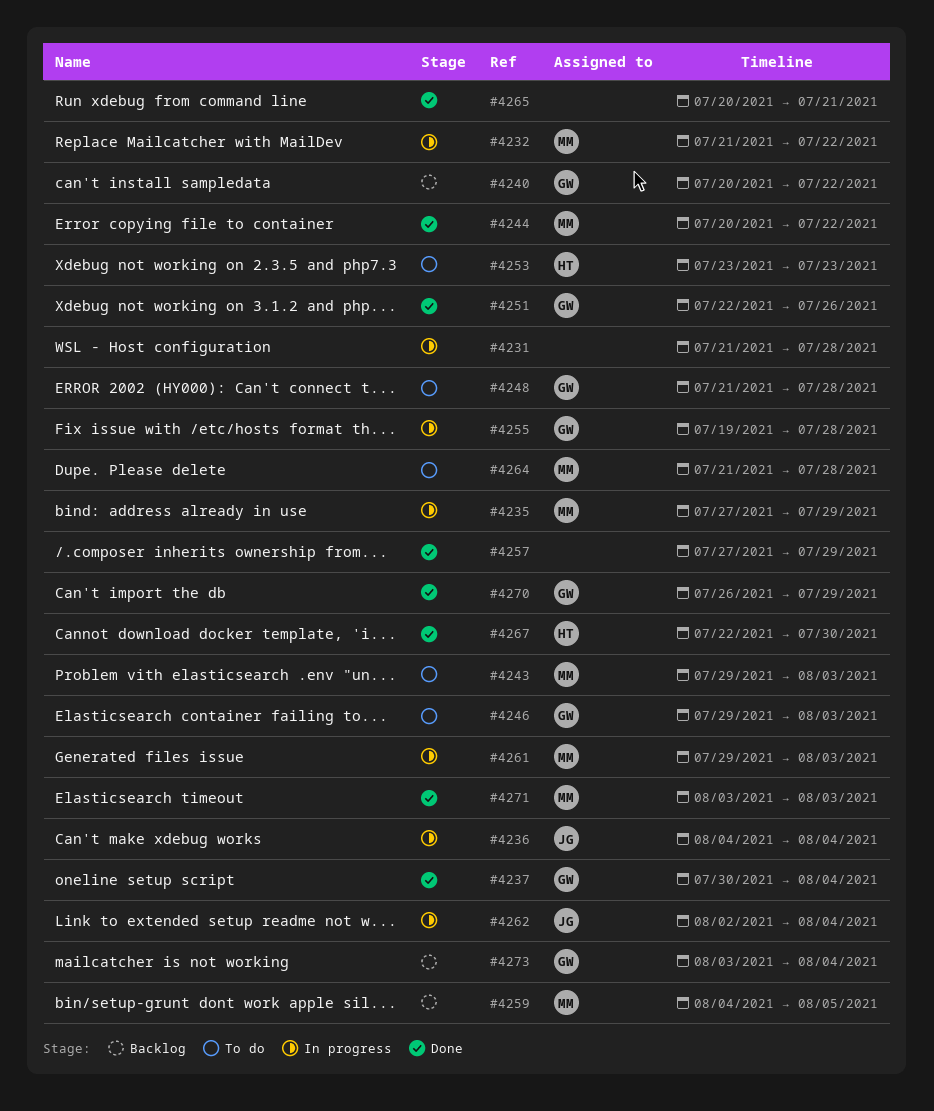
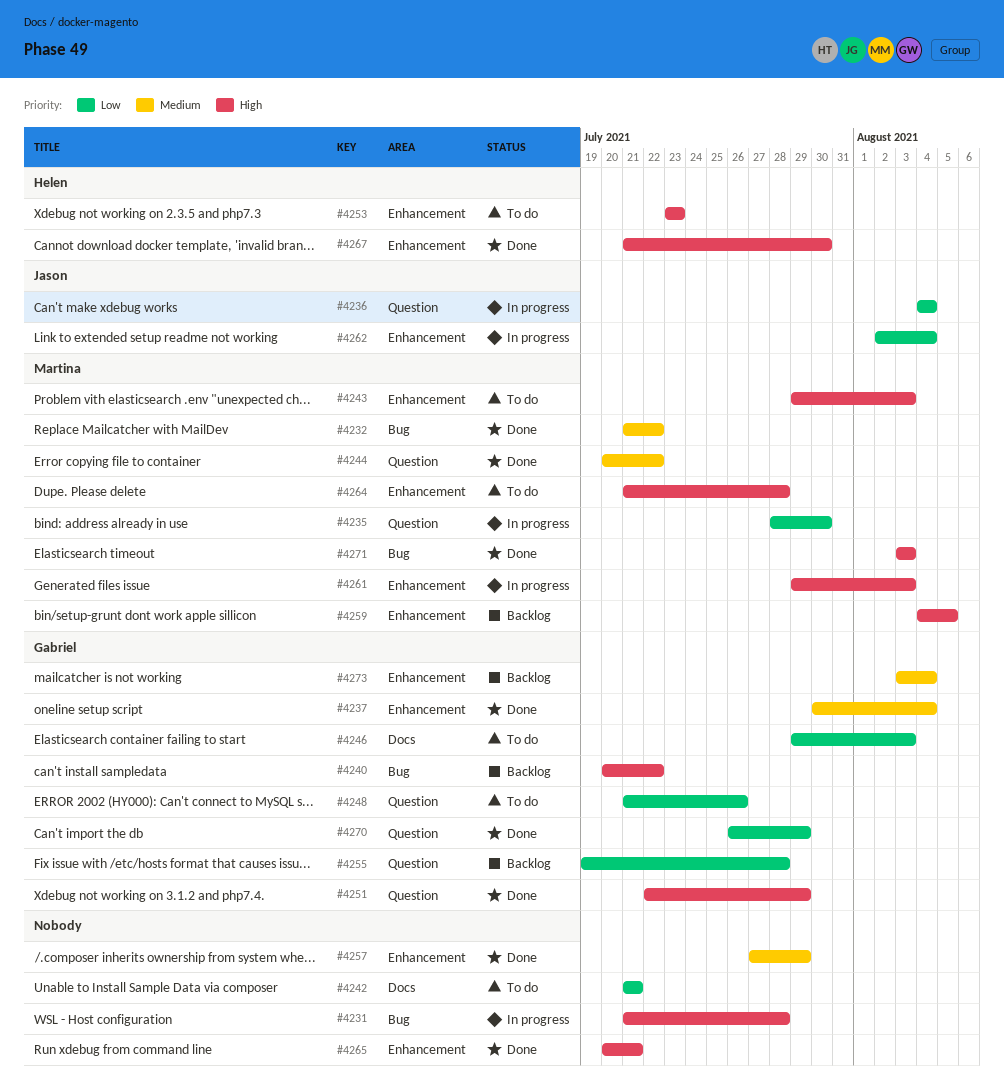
#4232, status: In progress -> Done
#4235, start: Jul 27 -> Jul 28
#4235, due: Jul 29 -> Jul 30
#4242: none -> present
#4248, due: Jul 28 -> Jul 26
#4251, due: Jul 26 -> Jul 29
#4255, status: In progress -> Backlog
#4267, start: Jul 22 -> Jul 21

